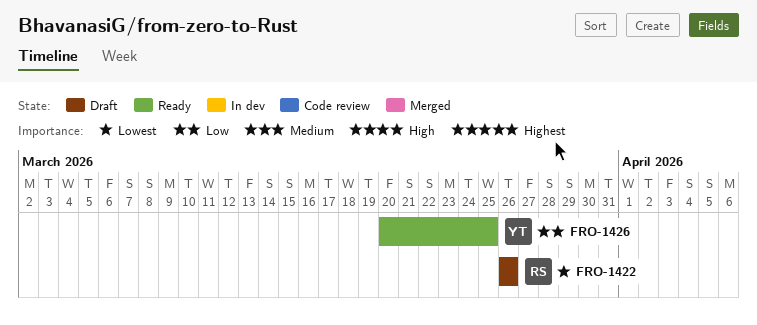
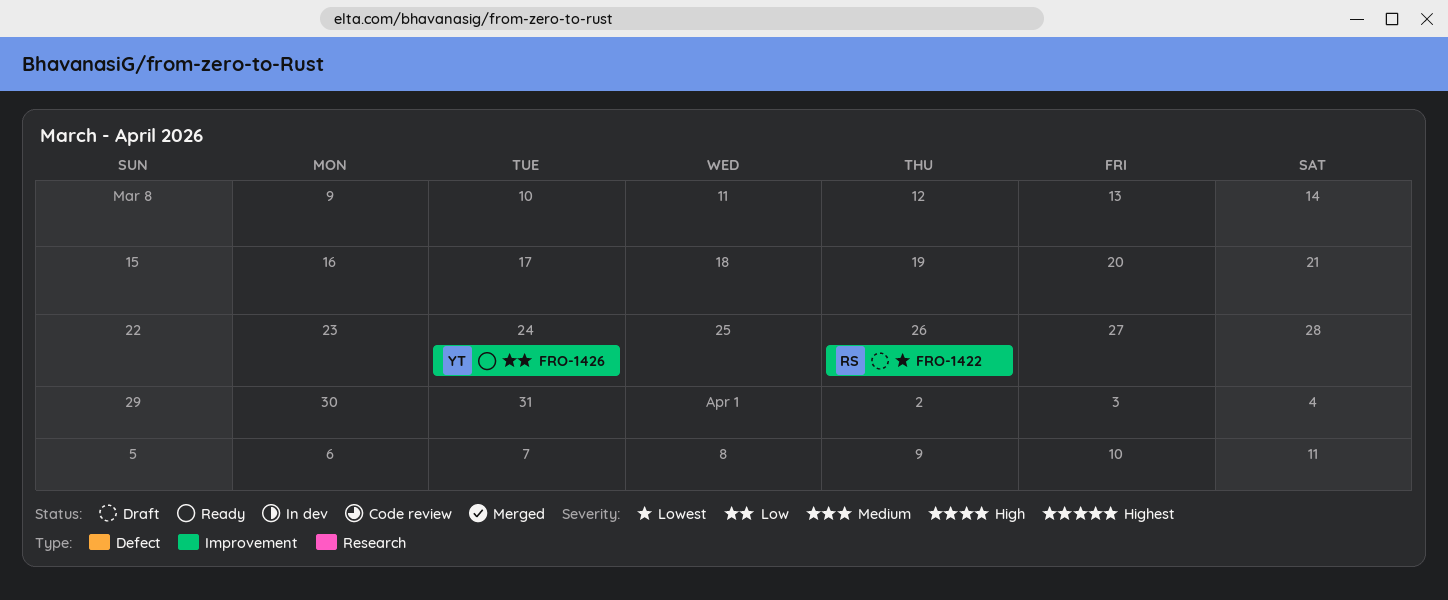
FRO-1426, start: Mar 20 -> Mar 24
FRO-1426, due: Mar 25 -> Mar 24

